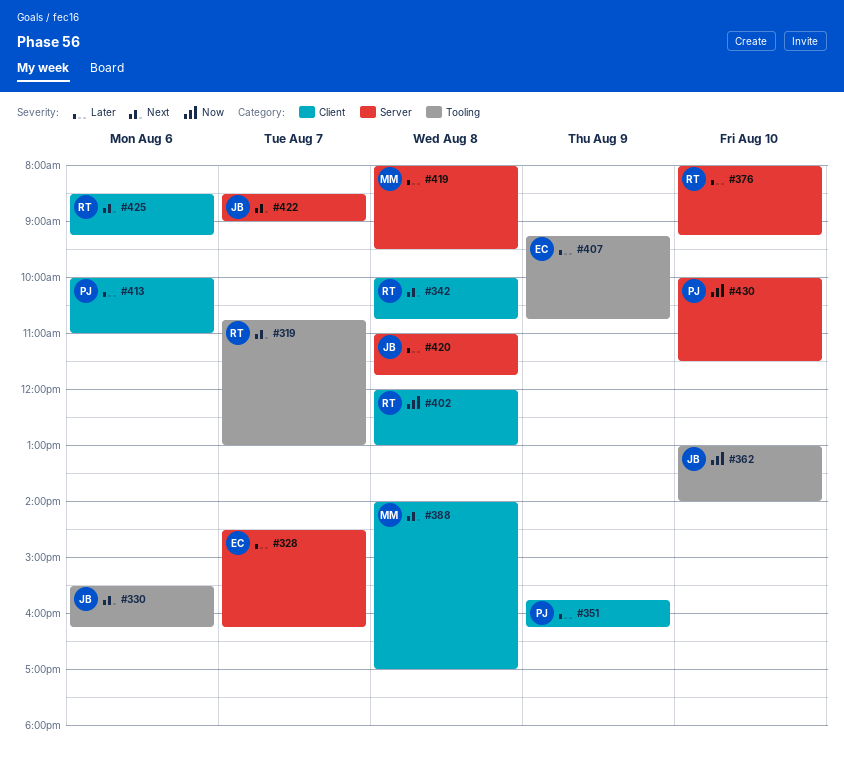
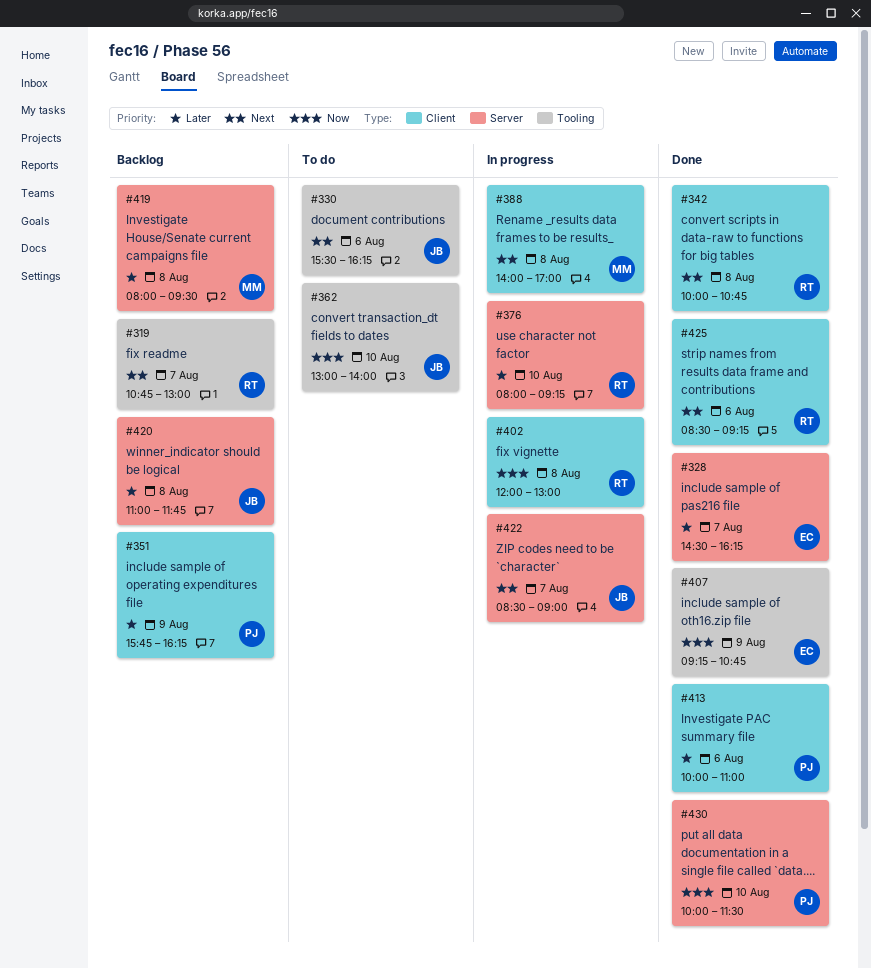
#407, priority: Later -> Now

